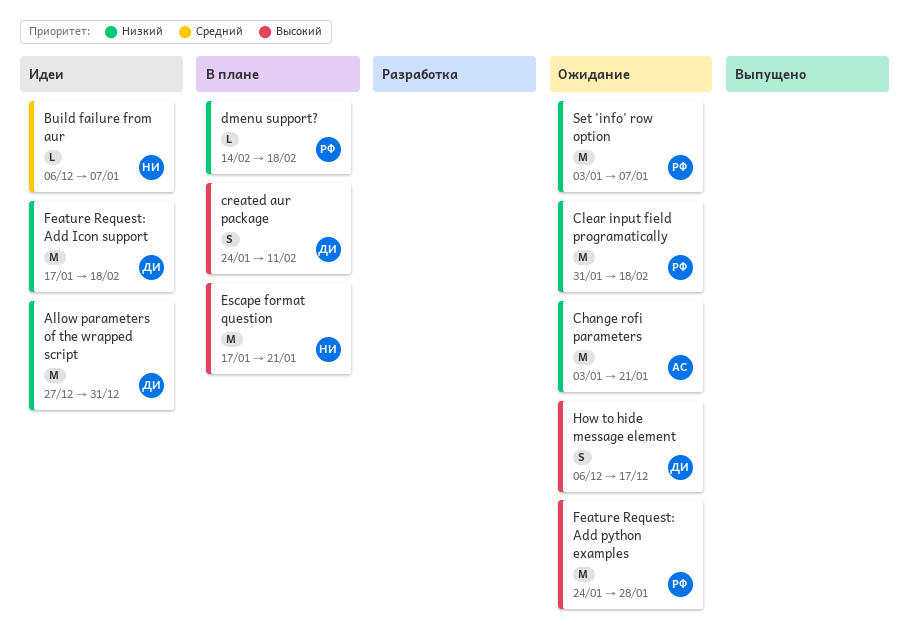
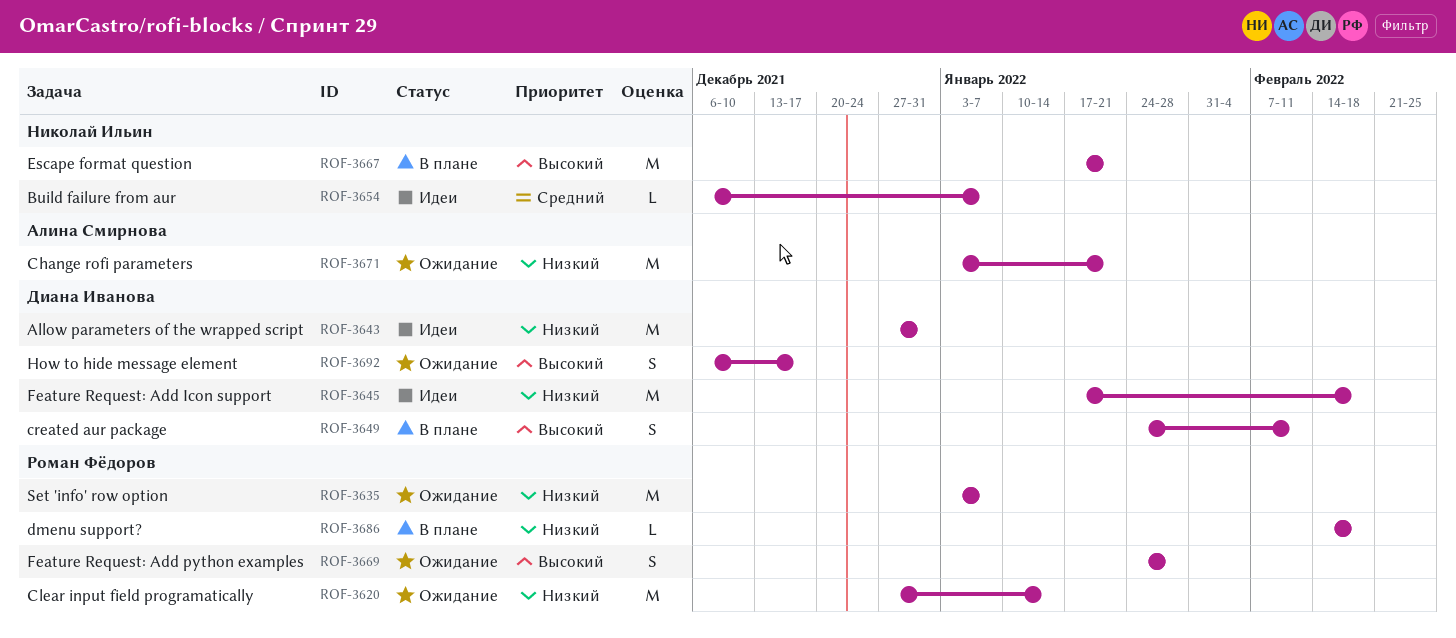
Clear input field programatically, start: Jan 31 -> Dec 27
Clear input field programatically, due: Feb 18 -> Jan 14
Feature Request: Add python examples, estimate: M -> S

